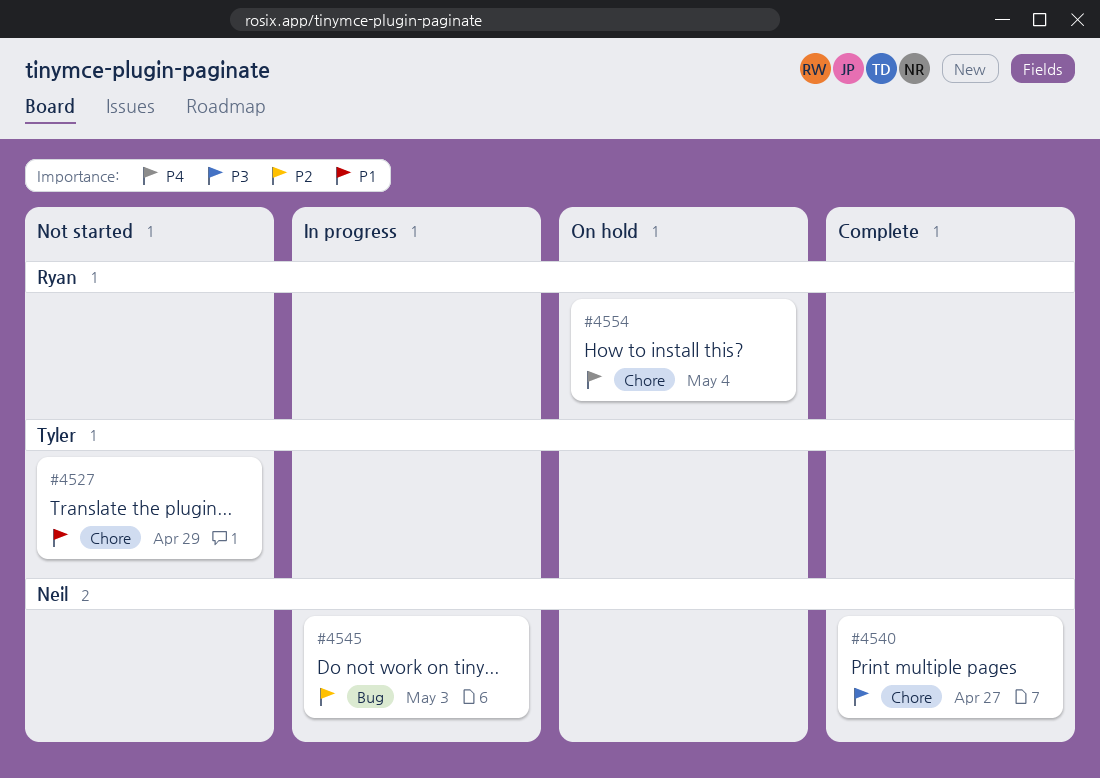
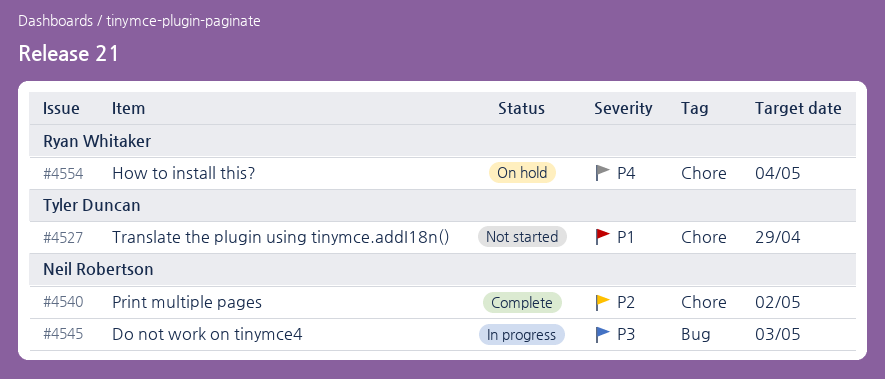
#4540, priority: P3 -> P2
#4540, due: Apr 27 -> May 2
#4545, priority: P2 -> P3

